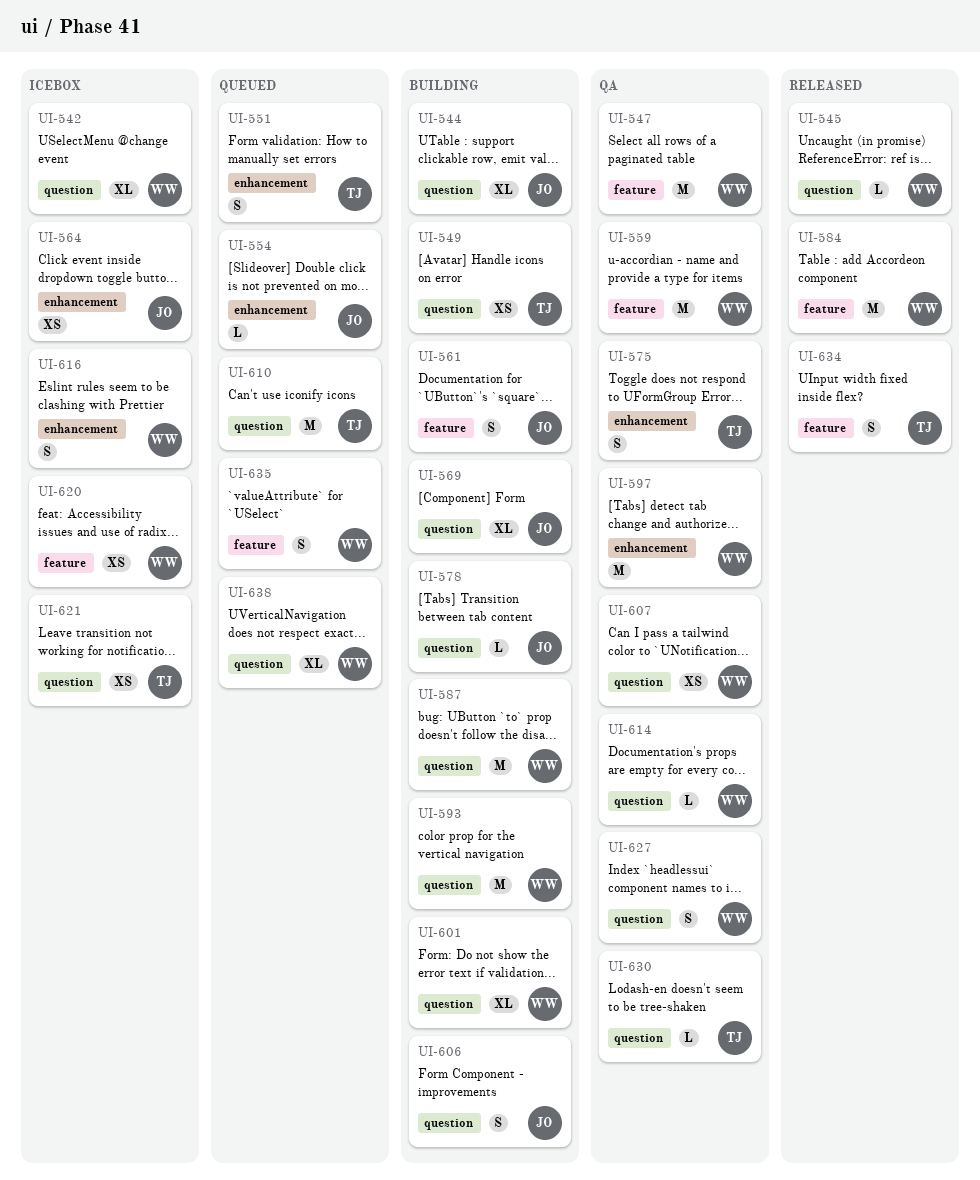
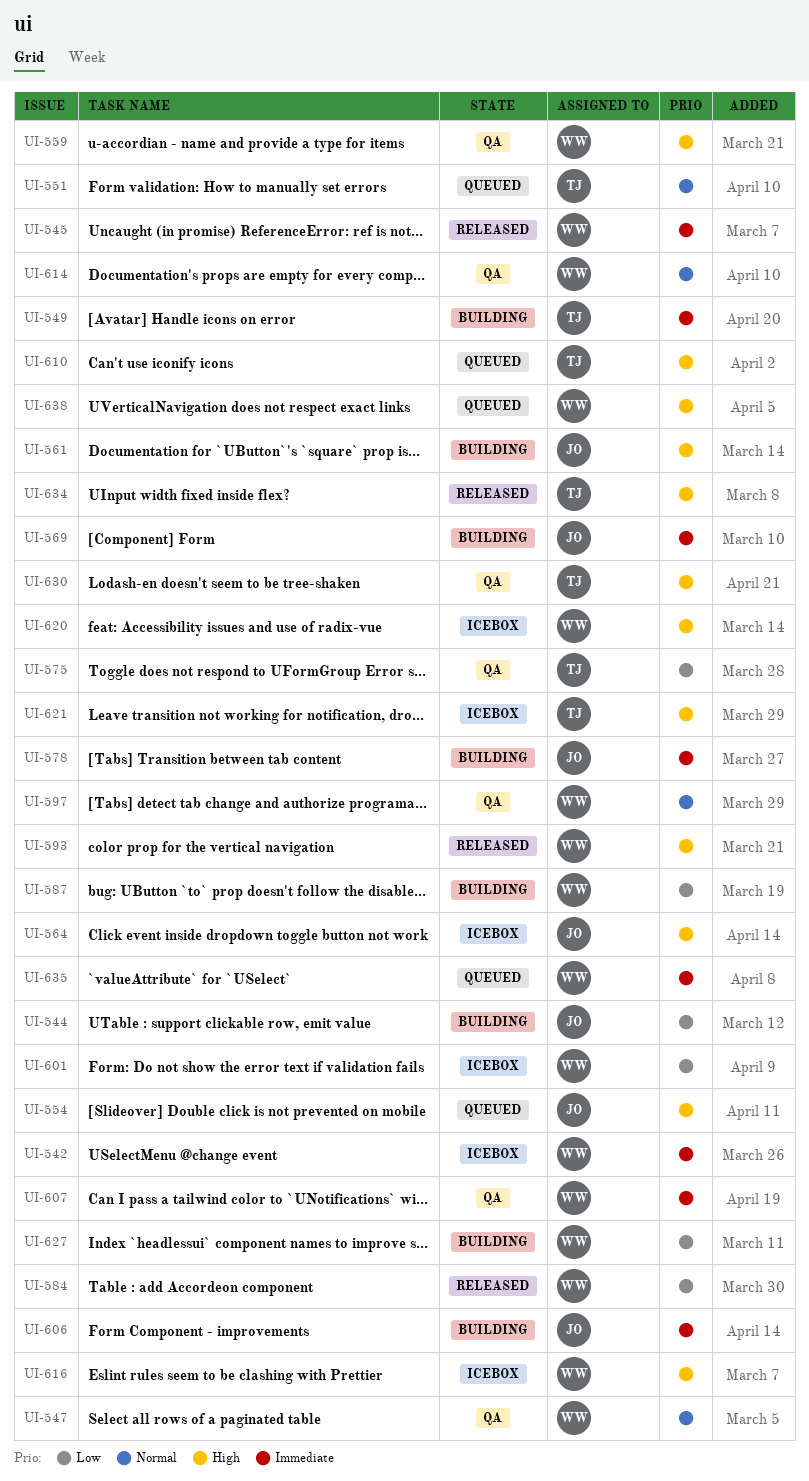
UI-593, status: Building -> Released
UI-601, status: Building -> Icebox
UI-627, status: QA -> Building

